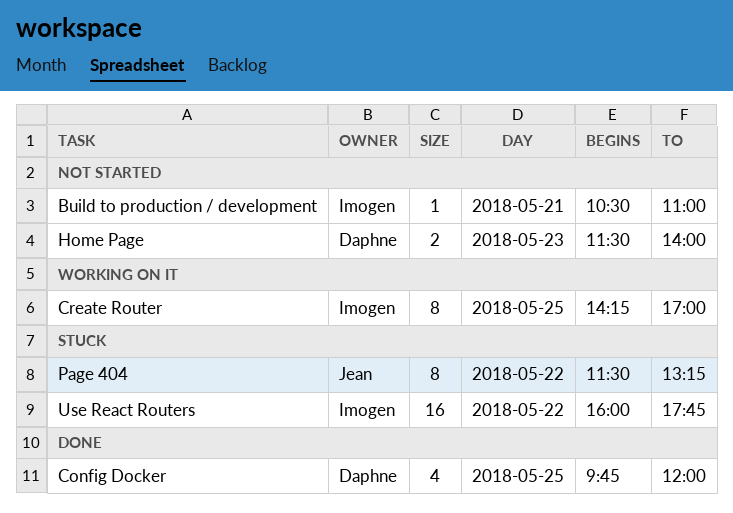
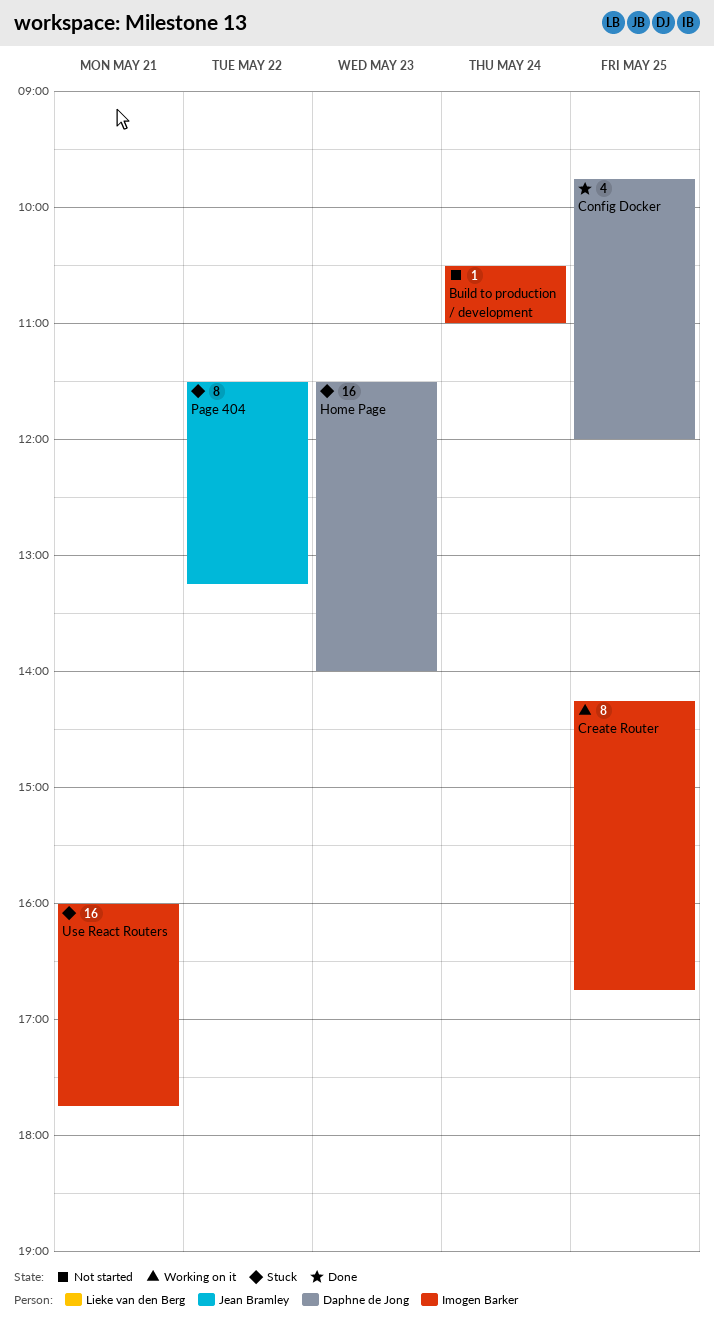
Build to production / development, day: May 21 -> May 24
Create Router, ends: 17:00 -> 16:45
Home Page, status: Not started -> Stuck
Home Page, estimate: 2 -> 16
Use React Routers, day: May 22 -> May 21

